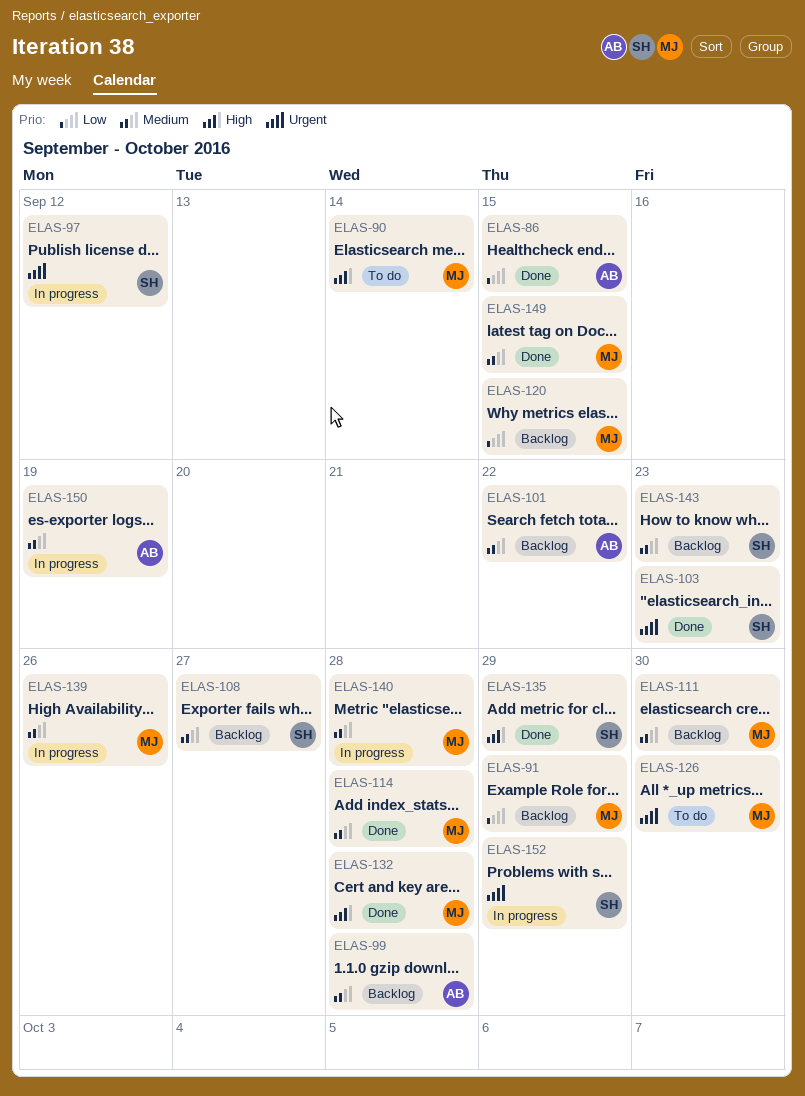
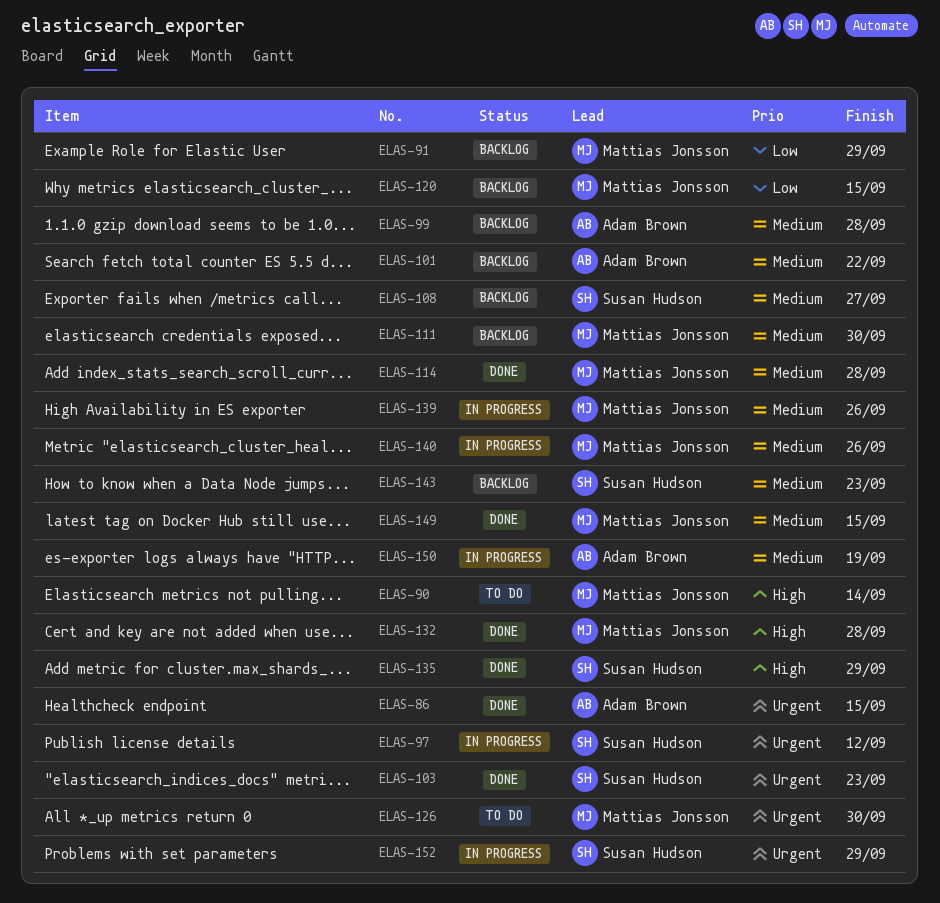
ELAS-86, priority: Low -> Urgent
ELAS-140, due: Sep 28 -> Sep 26

